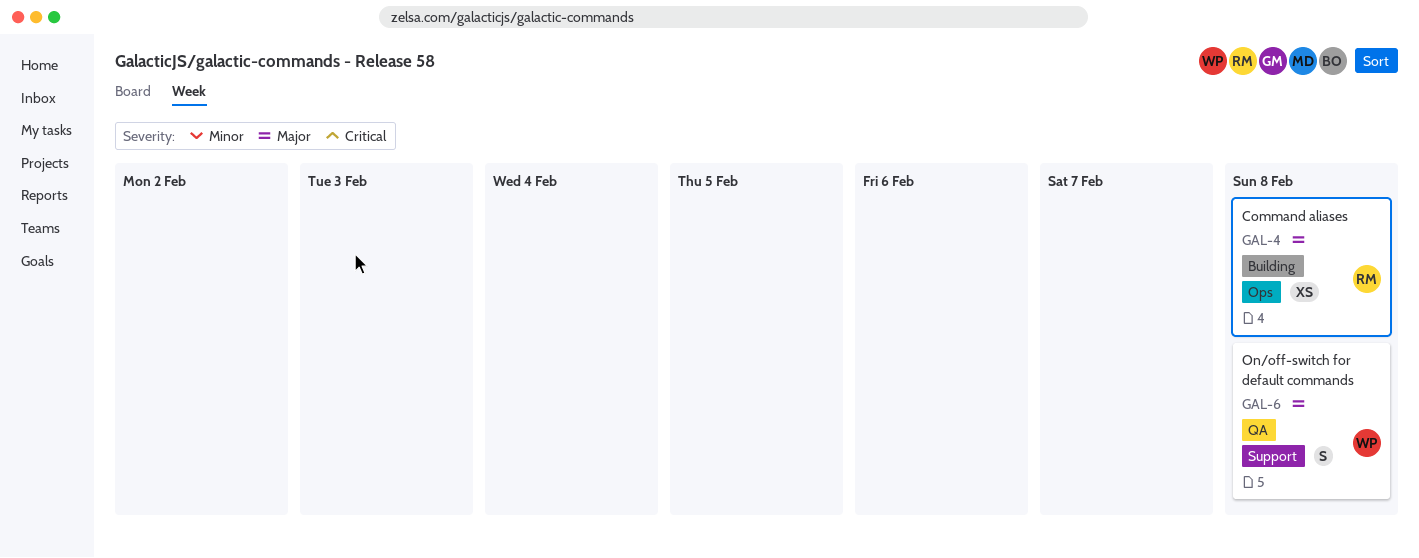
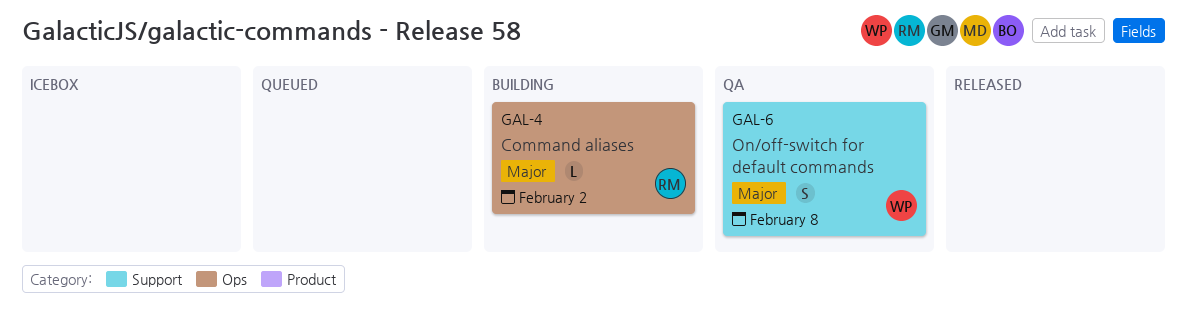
GAL-4, estimate: XS -> L
GAL-4, due: Feb 8 -> Feb 2

